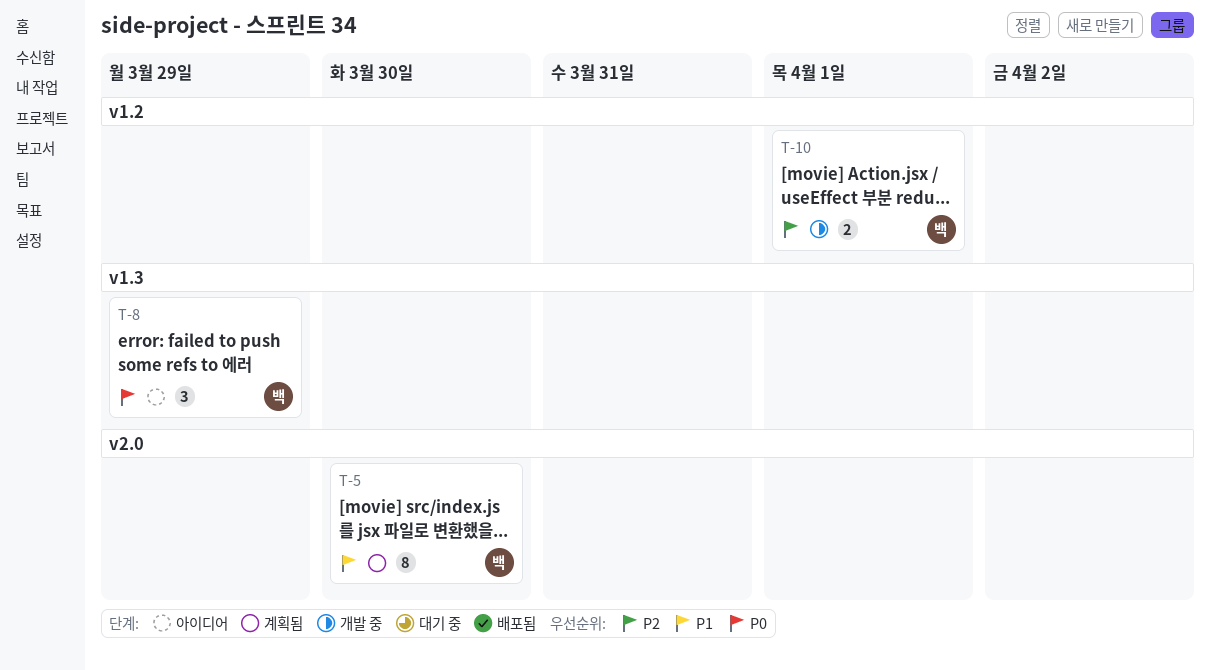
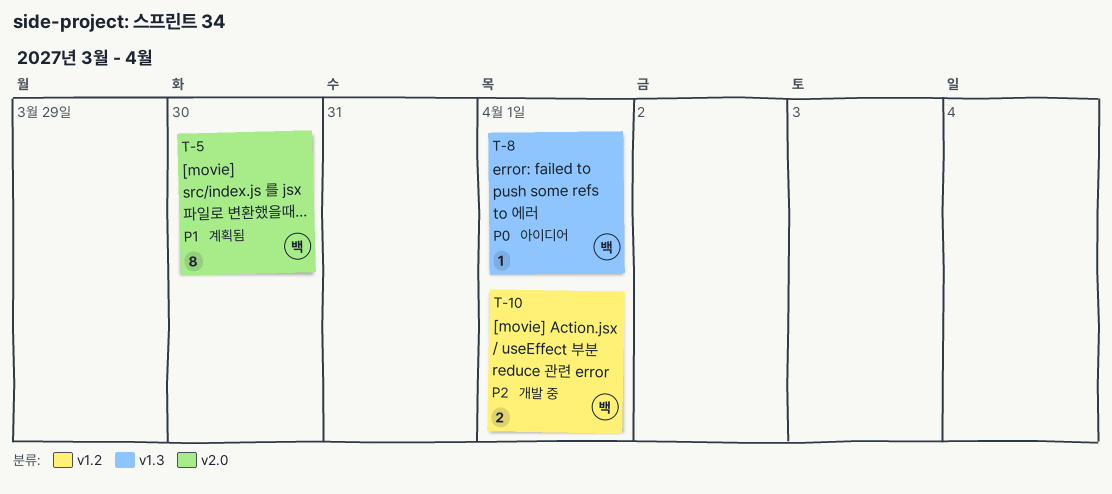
T-8, estimate: 3 -> 1
T-8, due: Mar 29 -> Apr 1

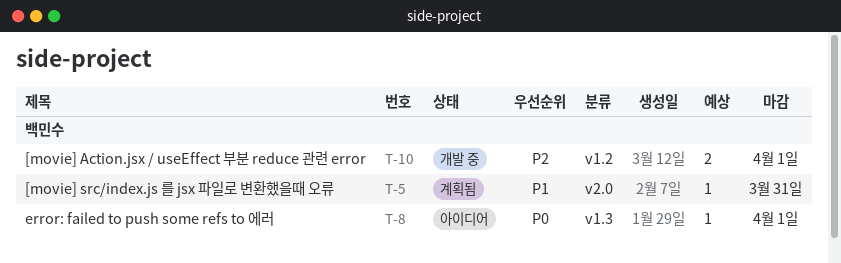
T-5, estimate: 8 -> 1
T-5, due: Mar 30 -> Mar 31

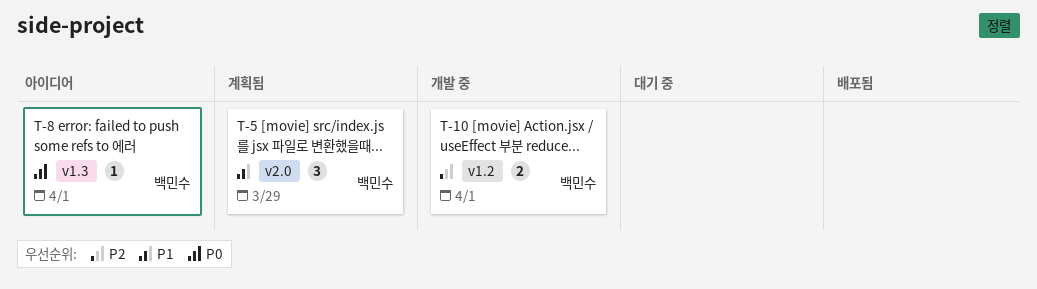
T-5, estimate: 1 -> 3
T-5, due: Mar 31 -> Mar 29

